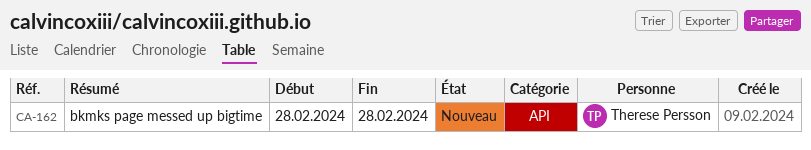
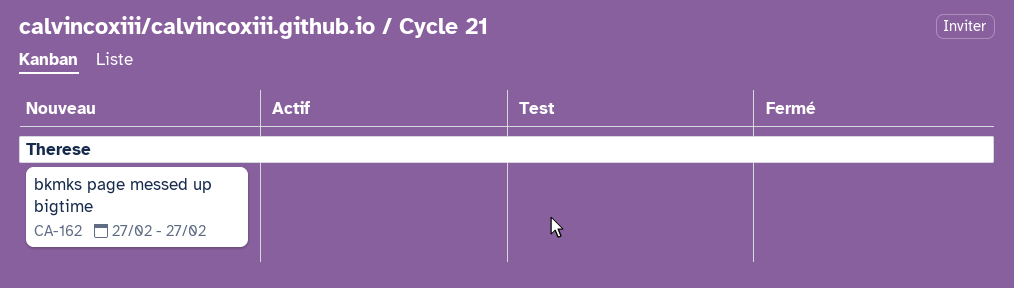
CA-162, start: Feb 28 -> Feb 27
CA-162, due: Feb 28 -> Feb 27

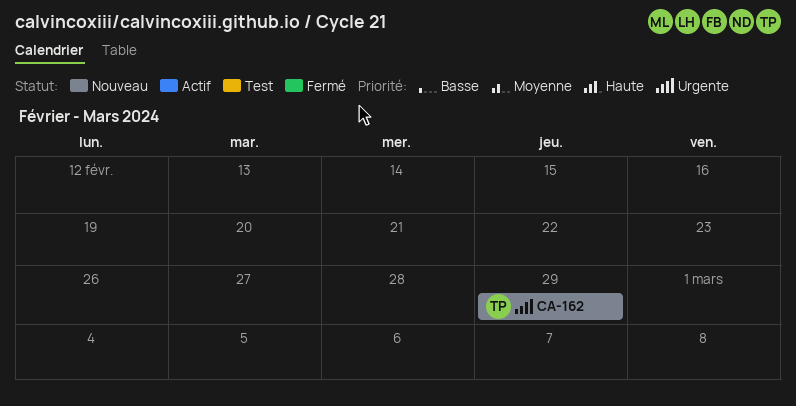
CA-162, start: Feb 27 -> Feb 29
CA-162, due: Feb 27 -> Feb 29

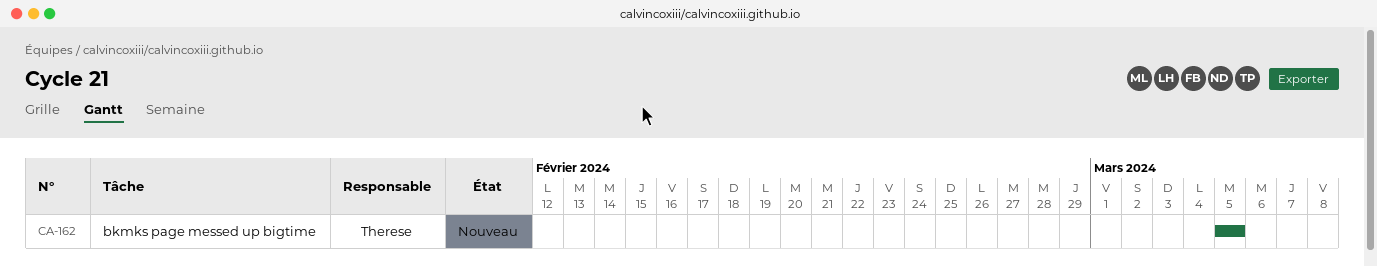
CA-162, start: Feb 29 -> Mar 5
CA-162, due: Feb 29 -> Mar 5

